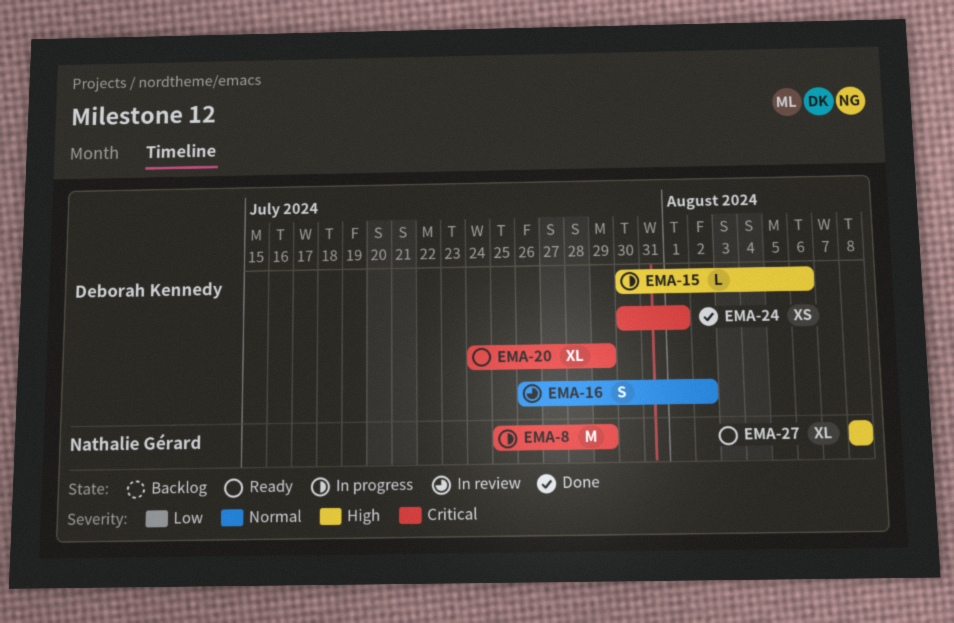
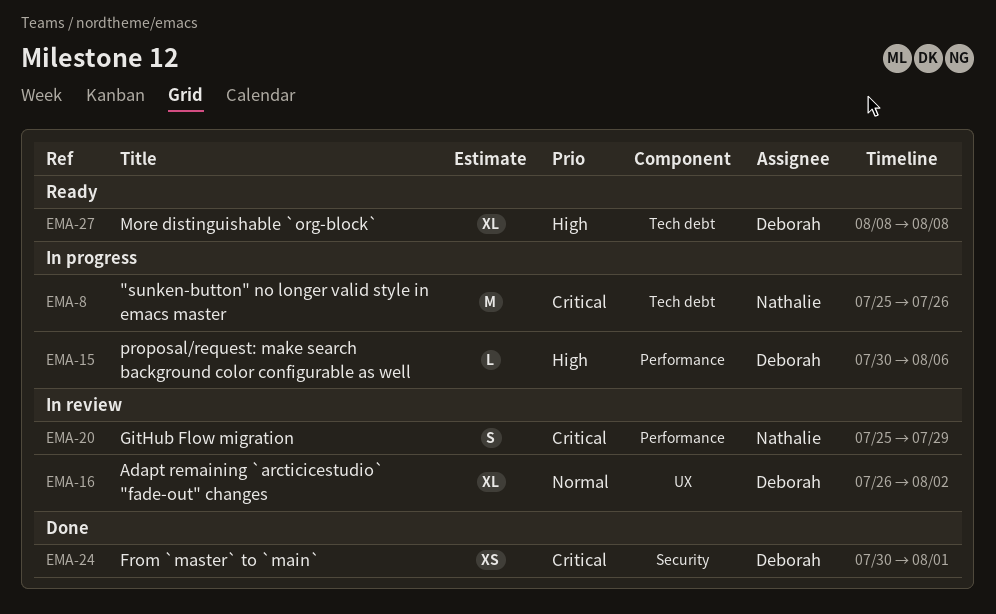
EMA-8, due: Jul 29 -> Jul 26
EMA-16, estimate: S -> XL
EMA-20, status: Ready -> In review
EMA-20, owner: Deborah Kennedy -> Nathalie Gérard
EMA-20, estimate: XL -> S
EMA-20, start: Jul 24 -> Jul 25
EMA-27, owner: Nathalie Gérard -> Deborah Kennedy

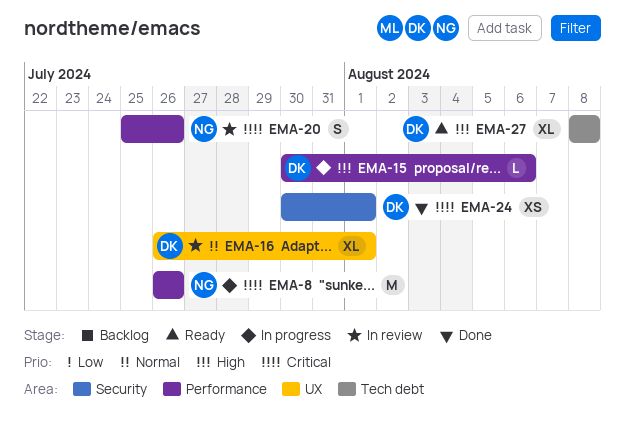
EMA-8, label: Tech debt -> Performance
EMA-8, start: Jul 25 -> Jul 26
EMA-16, due: Aug 2 -> Aug 1
EMA-20, due: Jul 29 -> Jul 26

